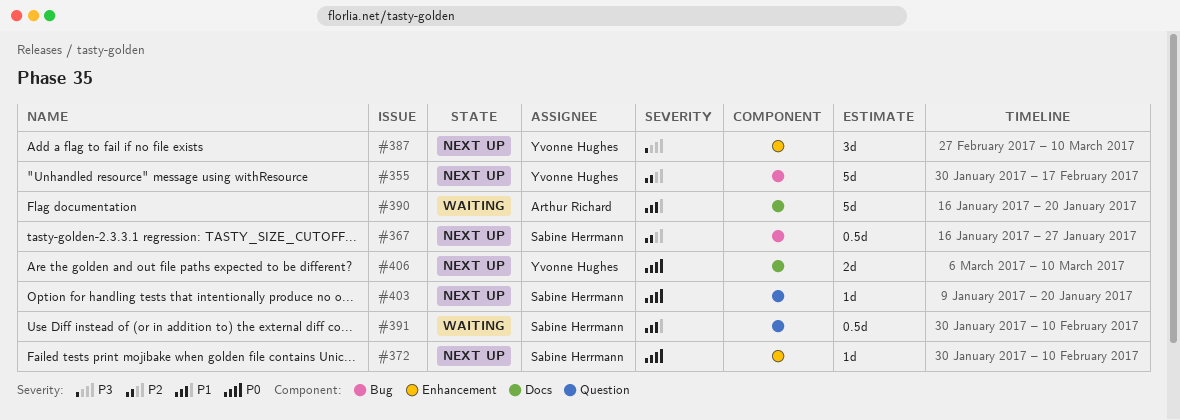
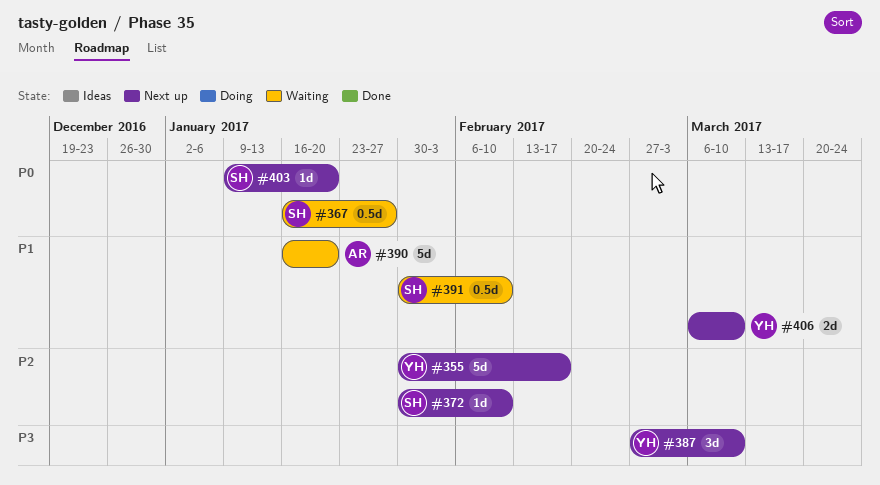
#367, status: Next up -> Waiting
#367, priority: P2 -> P0
#372, priority: P0 -> P2
#406, priority: P0 -> P1

